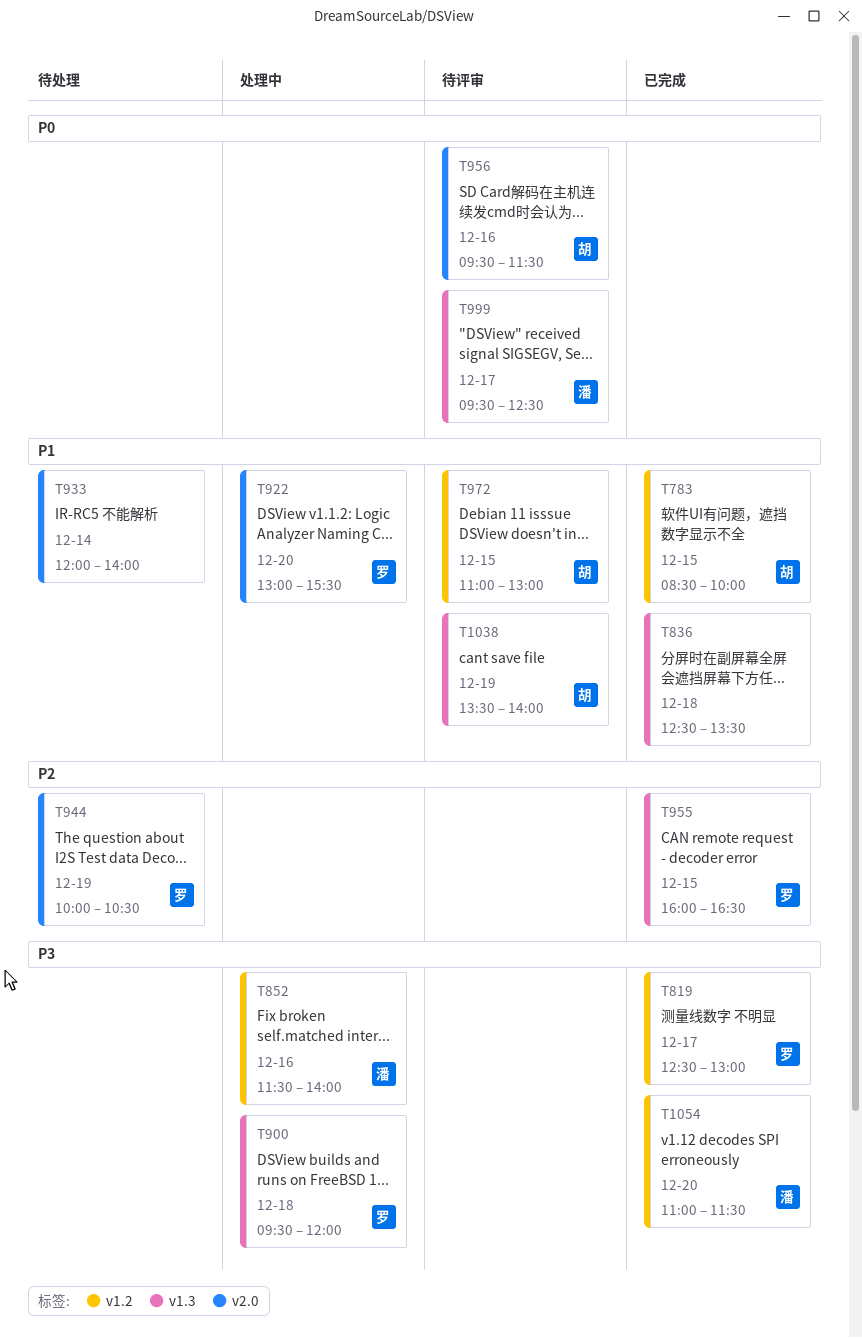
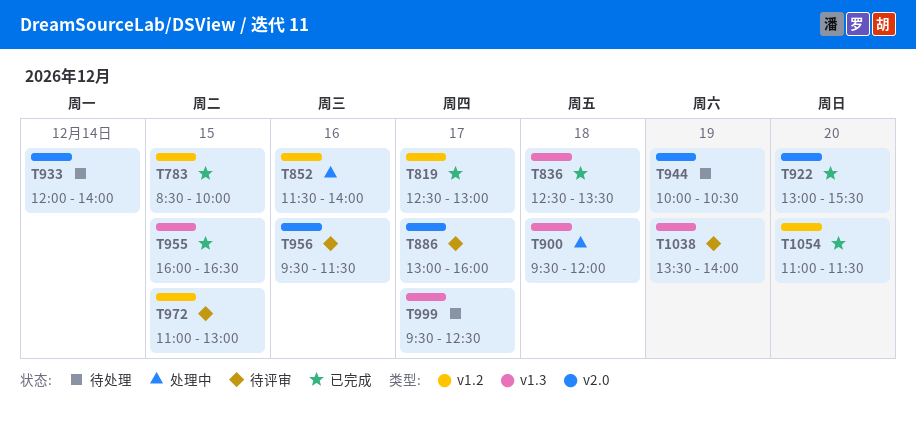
T886: none -> present
T922, status: 处理中 -> 已完成
T999, status: 待评审 -> 待处理

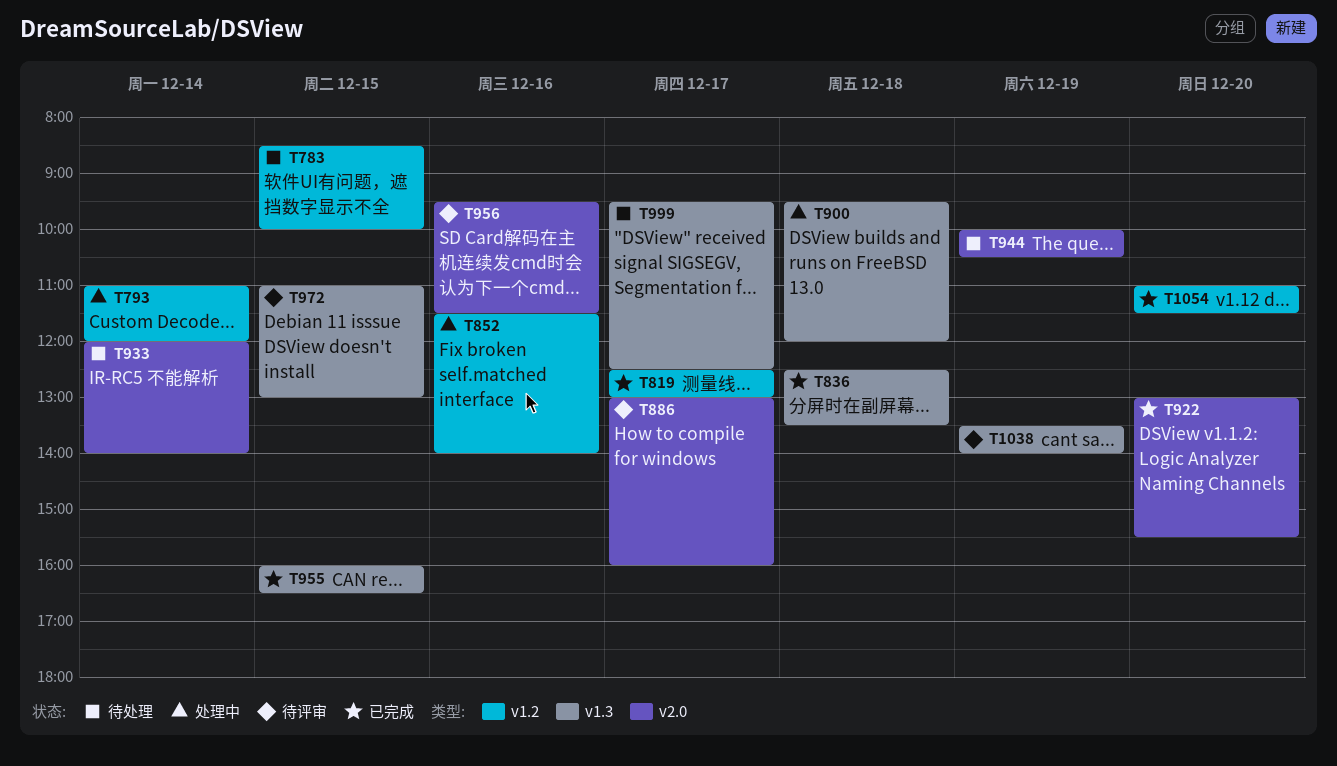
T783, status: 已完成 -> 待处理
T793: none -> present
T972, label: v1.2 -> v1.3

